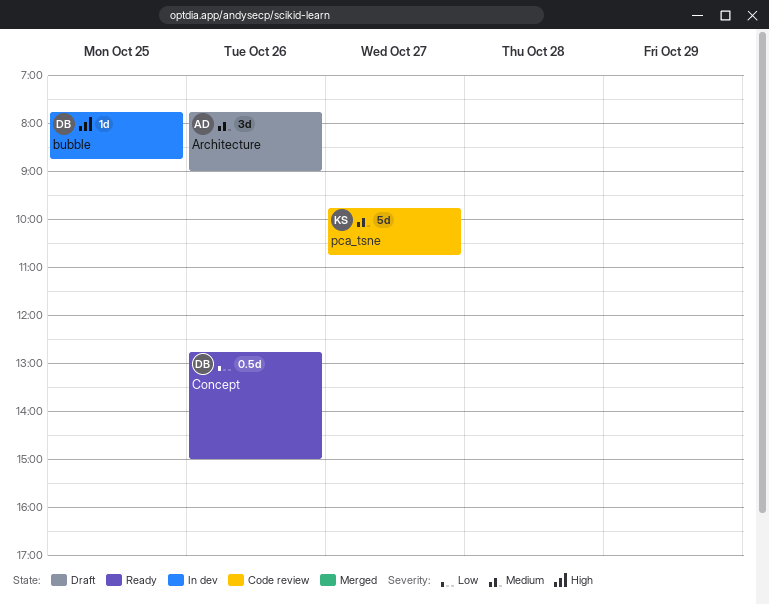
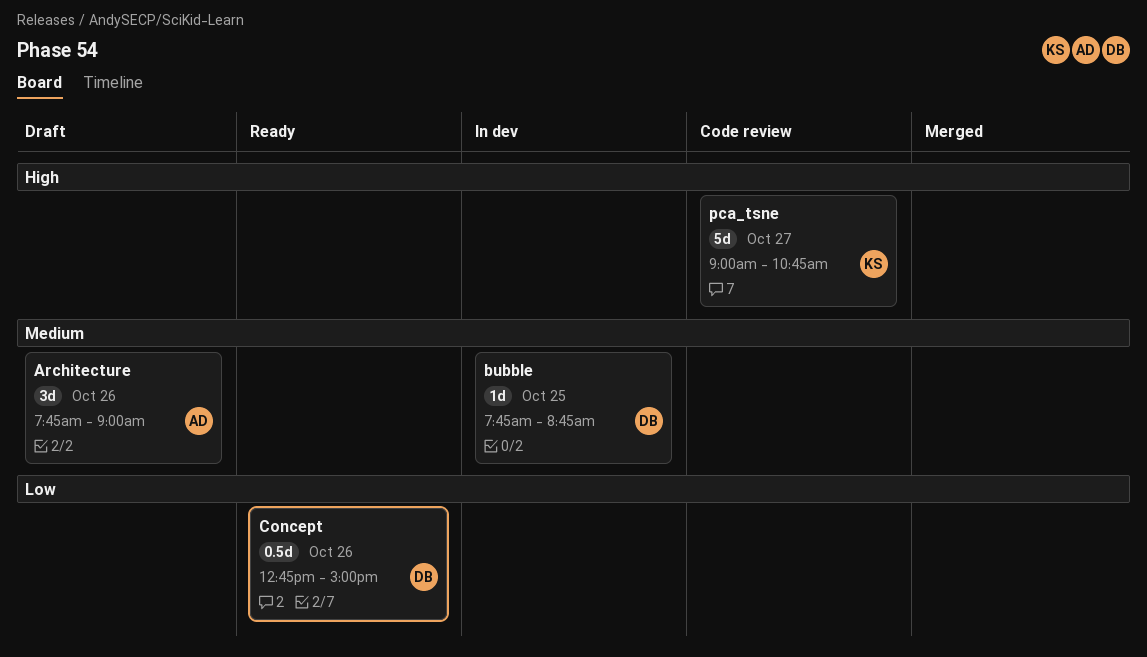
bubble, priority: High -> Medium
pca_tsne, priority: Medium -> High
pca_tsne, begins: 09:45 -> 09:00

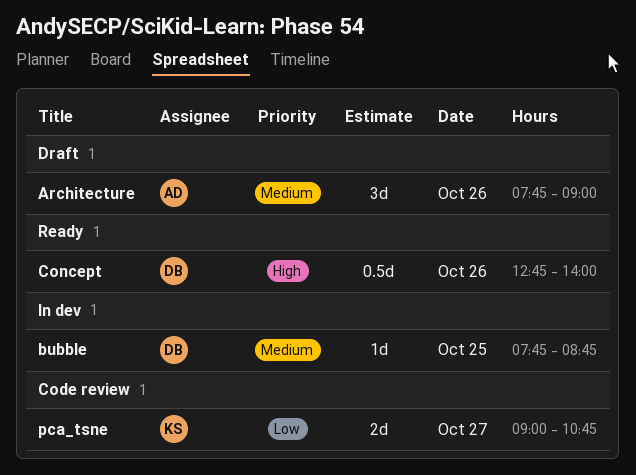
Concept, priority: Low -> High
Concept, ends: 15:00 -> 14:00
pca_tsne, priority: High -> Low
pca_tsne, estimate: 5d -> 2d

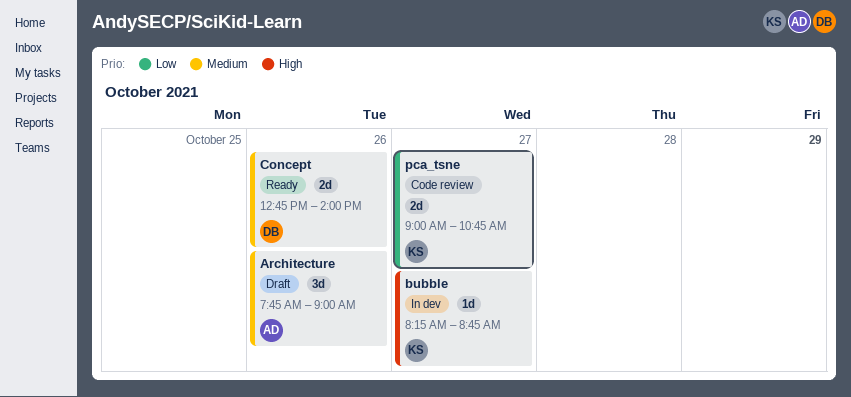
bubble, owner: DB -> KS
bubble, priority: Medium -> High
bubble, day: Oct 25 -> Oct 27
bubble, begins: 07:45 -> 08:15
Concept, priority: High -> Medium
Concept, estimate: 0.5d -> 2d

